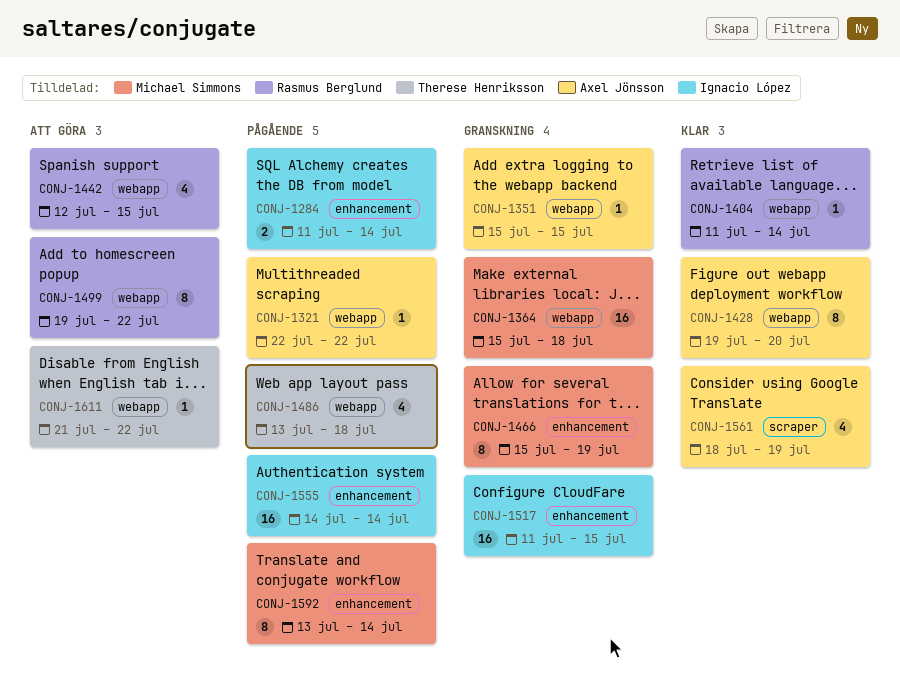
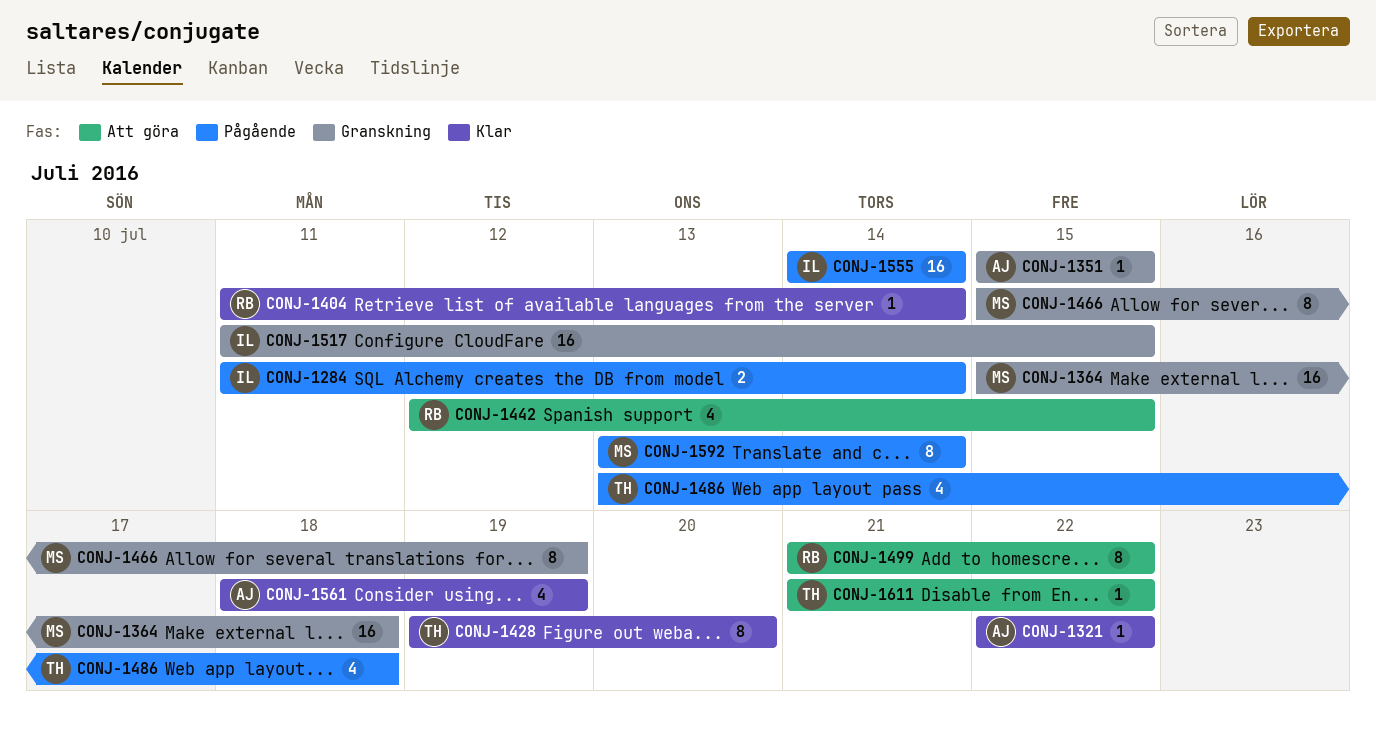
CONJ-1321, status: Pågående -> Klar
CONJ-1428, owner: Axel Jönsson -> Therese Henriksson
CONJ-1499, start: Jul 19 -> Jul 21

